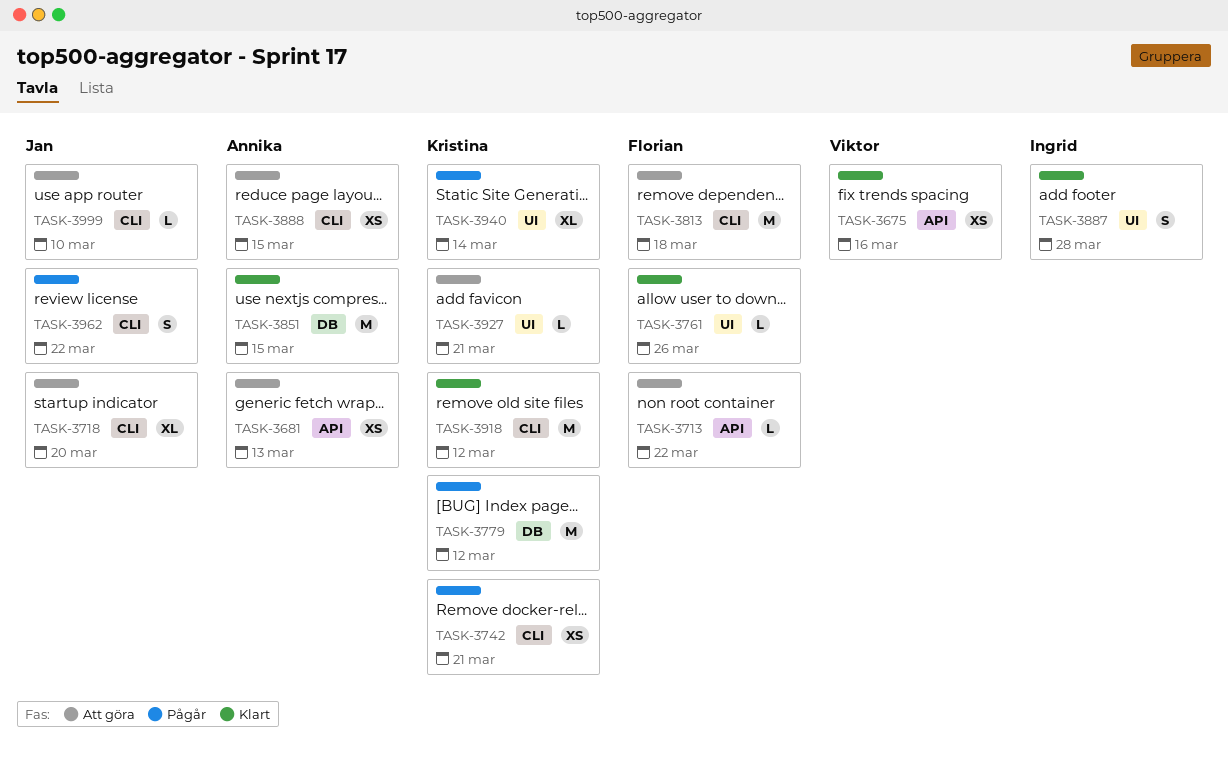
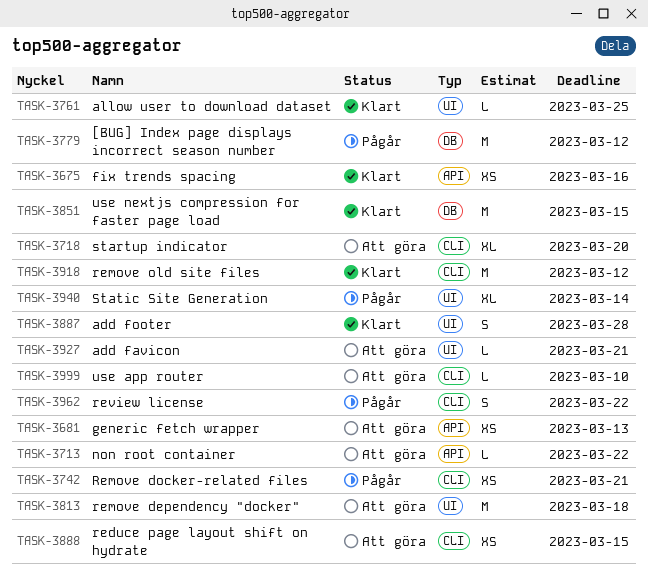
TASK-3761, due: Mar 26 -> Mar 25
TASK-3813, label: CLI -> UI

